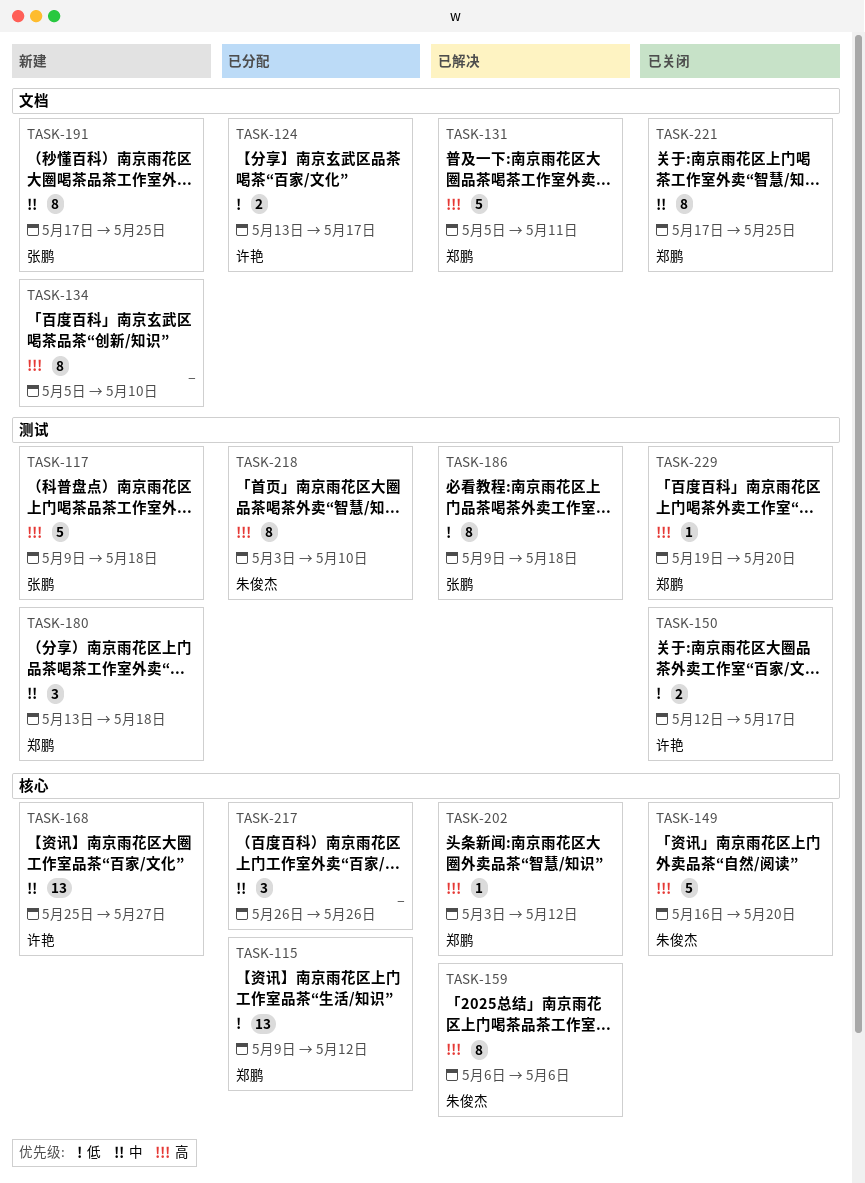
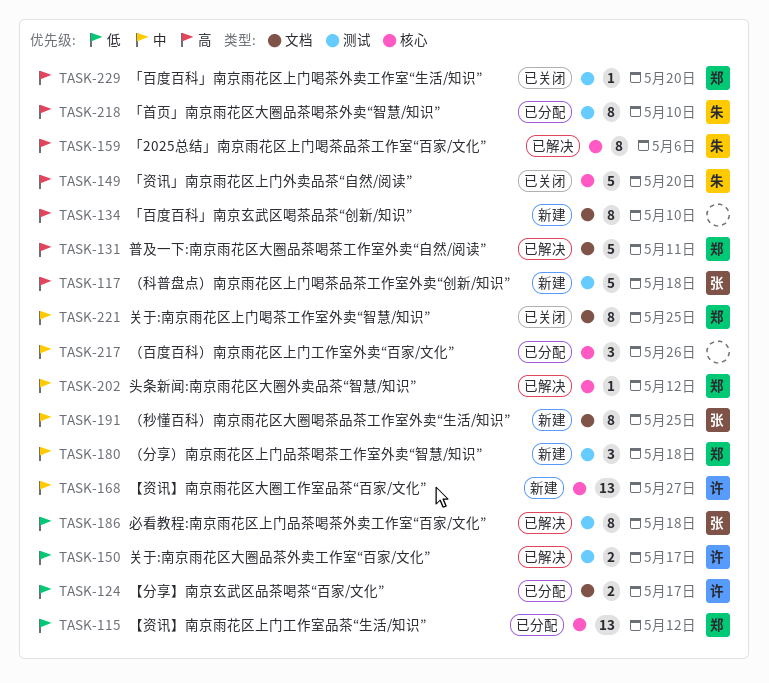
TASK-150, status: 已关闭 -> 已解决
TASK-202, priority: 高 -> 中

